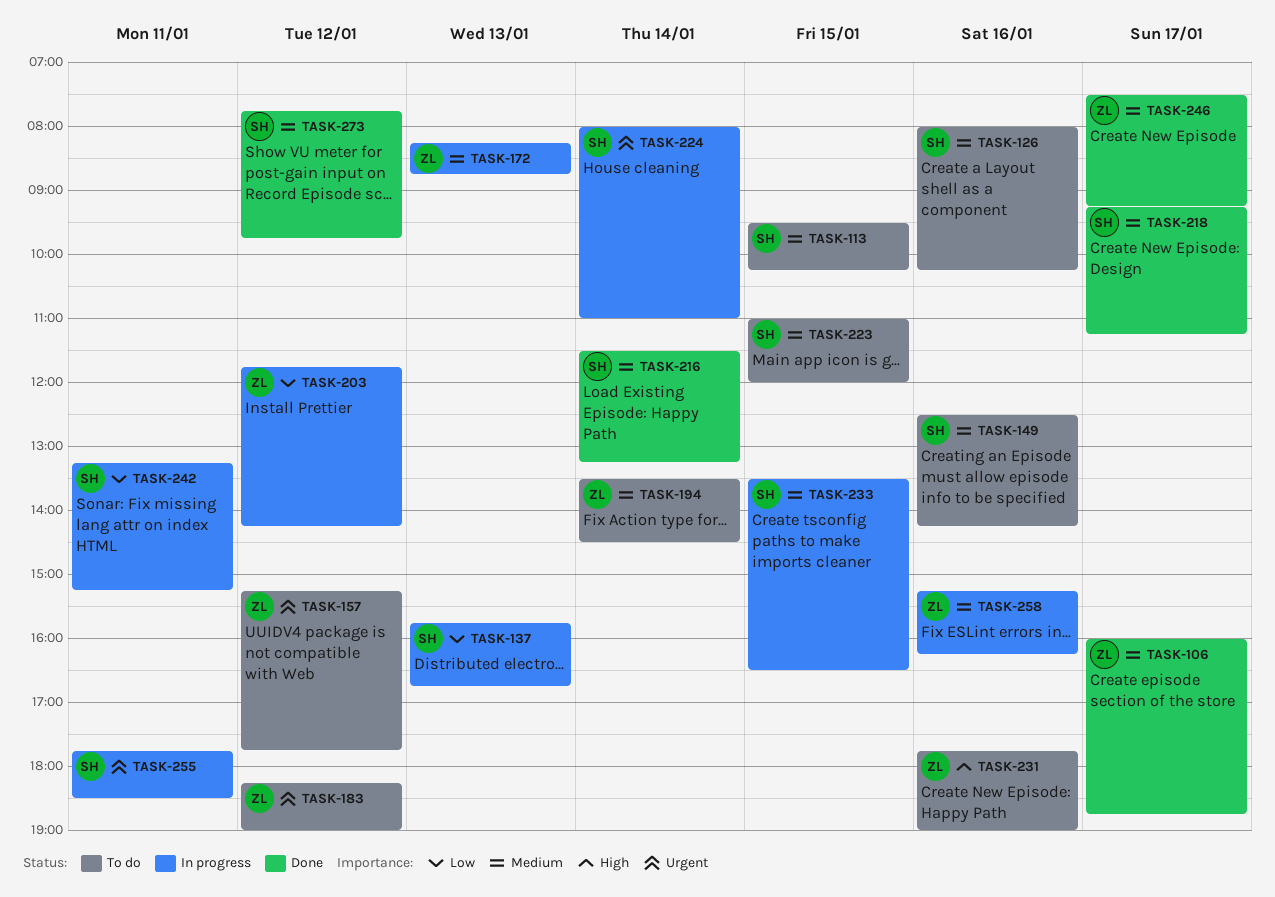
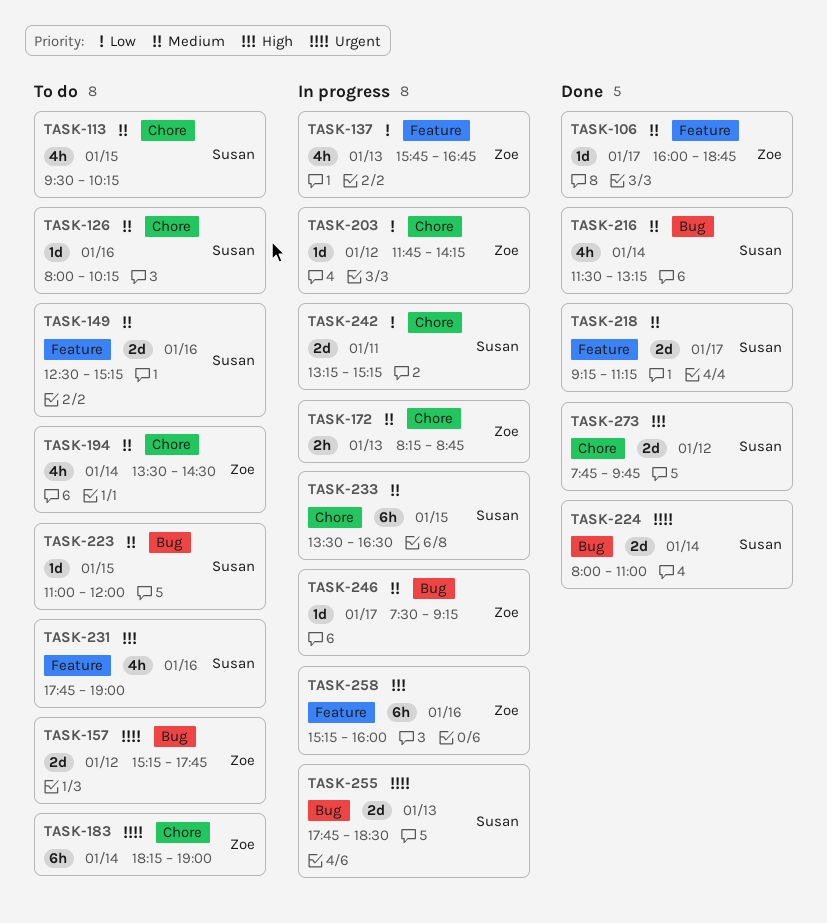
TASK-137, owner: Susan -> Zoe
TASK-149, ends: 14:15 -> 15:15
TASK-183, day: Jan 12 -> Jan 14
TASK-224, status: In progress -> Done
TASK-231, owner: Zoe -> Susan
TASK-246, status: Done -> In progress
TASK-255, day: Jan 11 -> Jan 13
TASK-258, priority: Medium -> High
TASK-258, ends: 16:15 -> 16:00
TASK-273, priority: Medium -> High

